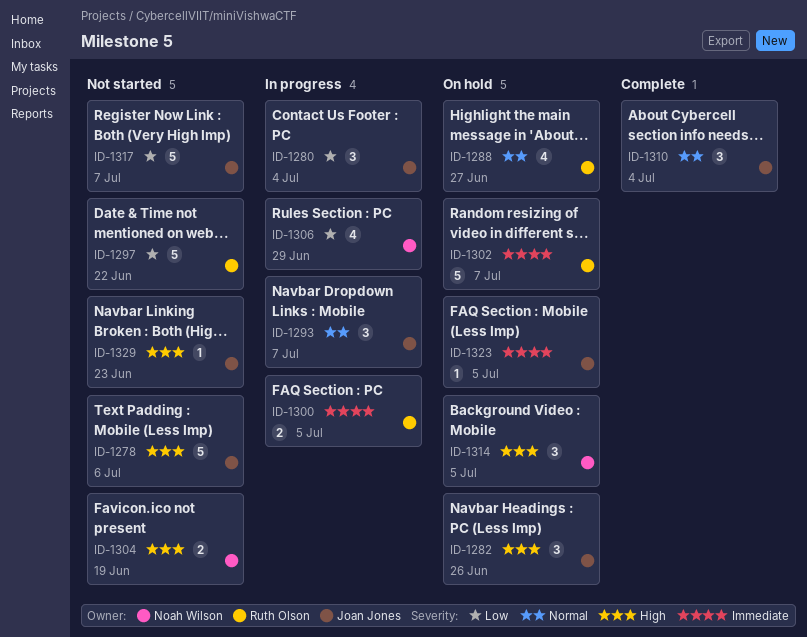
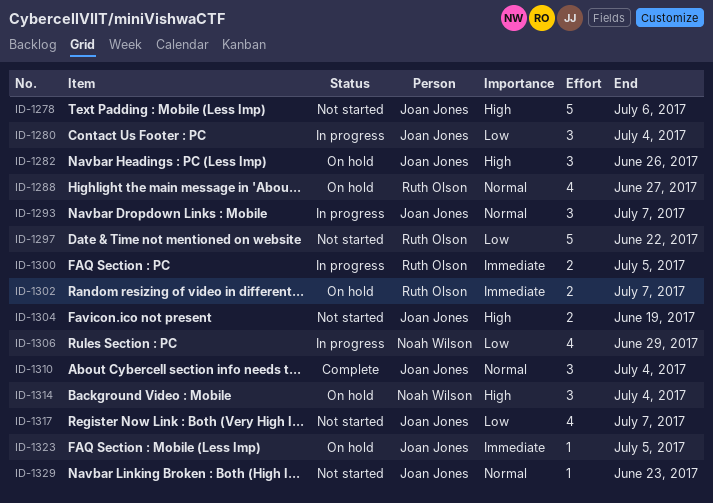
ID-1302, estimate: 5 -> 2
ID-1304, owner: Noah Wilson -> Joan Jones
ID-1314, due: Jul 5 -> Jul 4
ID-1317, estimate: 5 -> 4
ID-1329, priority: High -> Normal

